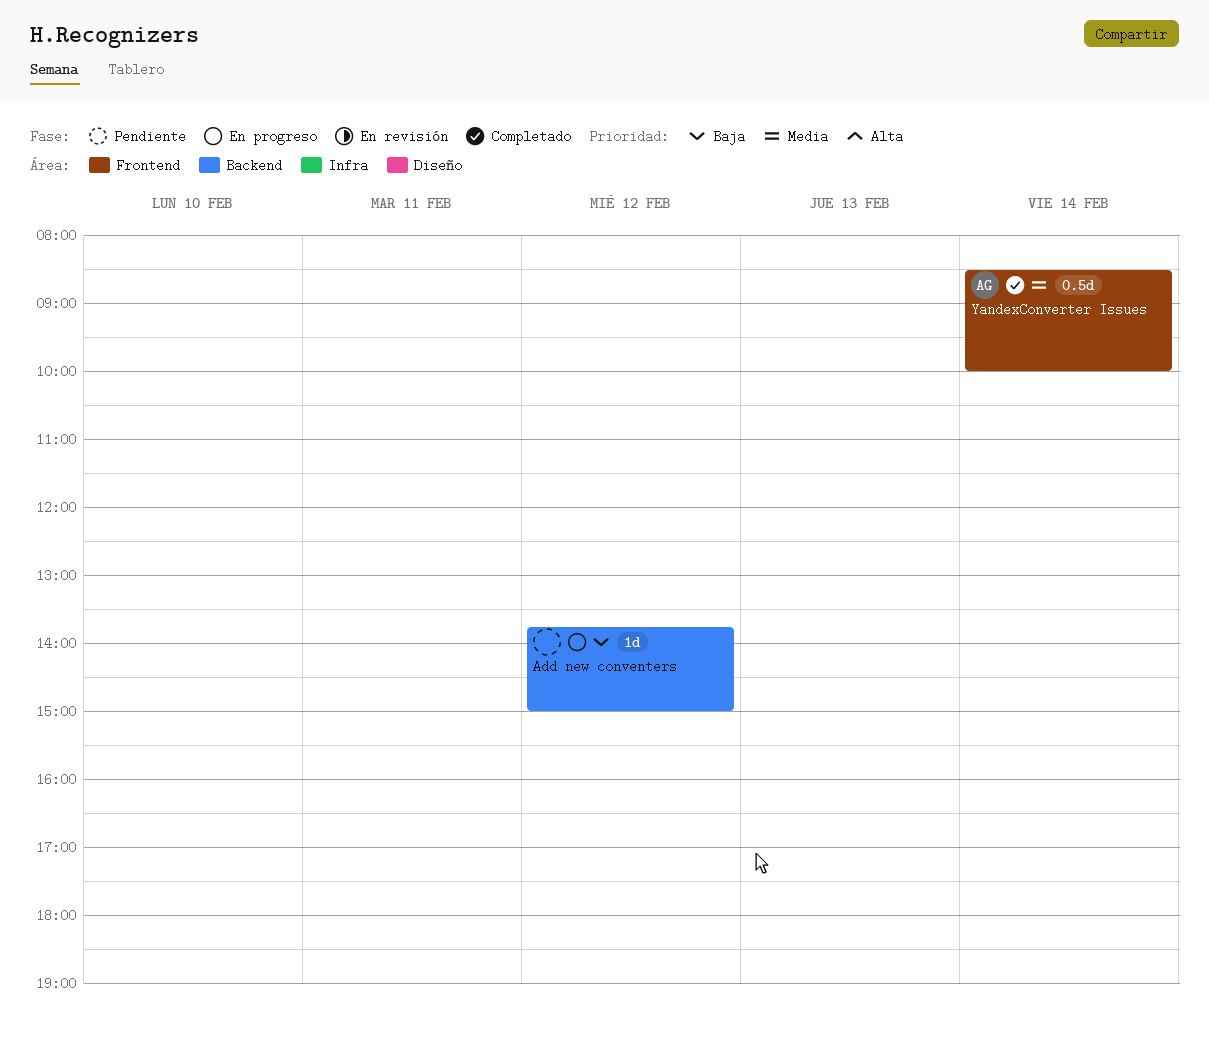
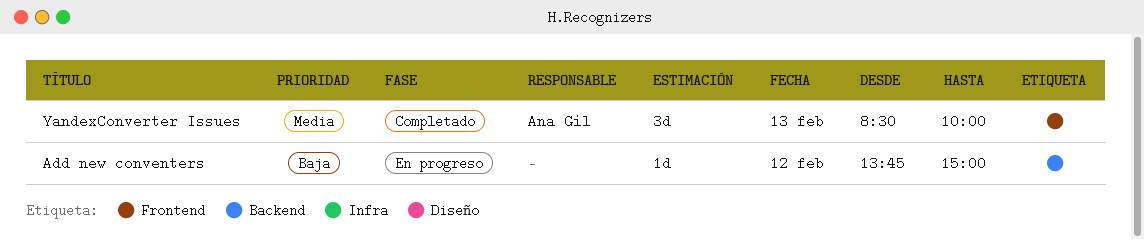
YandexConverter Issues, estimate: 0.5d -> 3d
YandexConverter Issues, day: Feb 14 -> Feb 13

